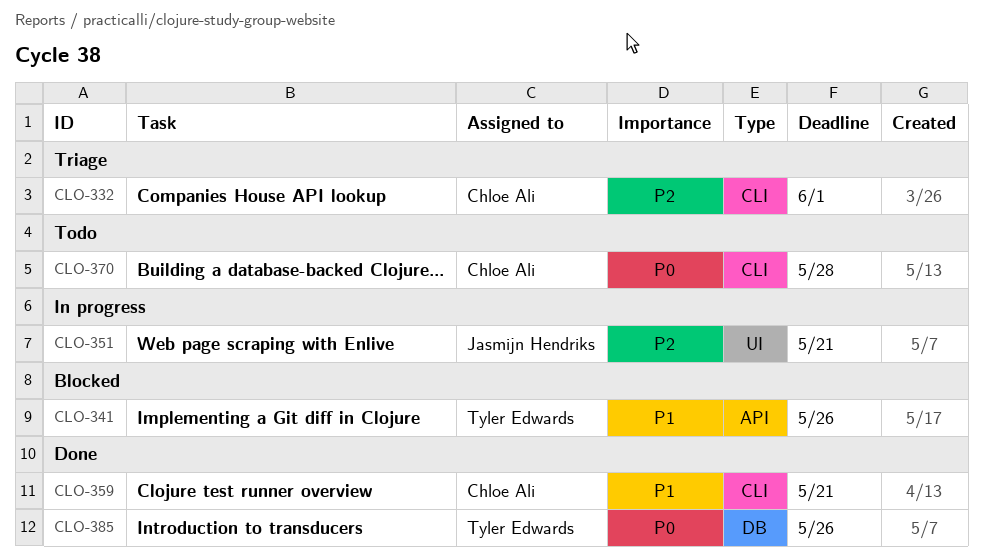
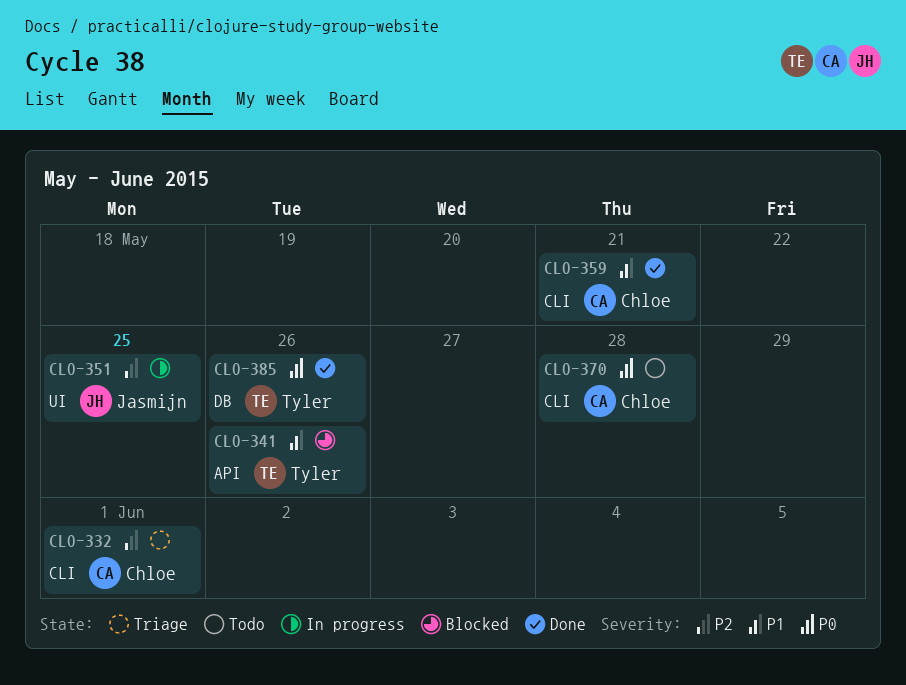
CLO-351, due: May 21 -> May 25

